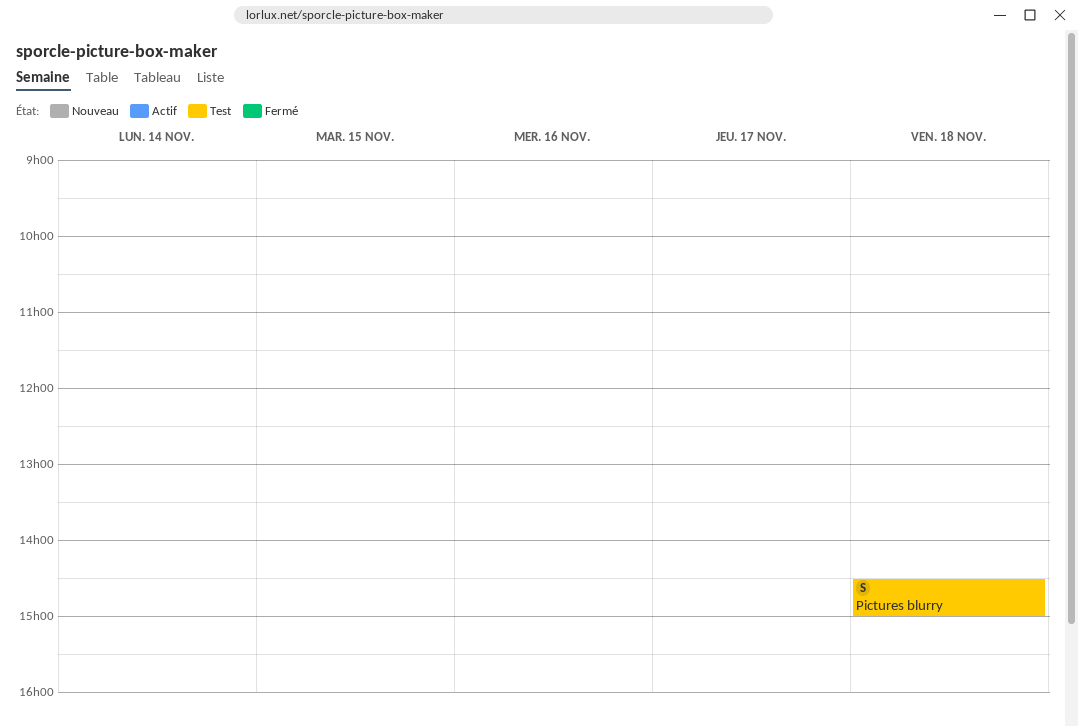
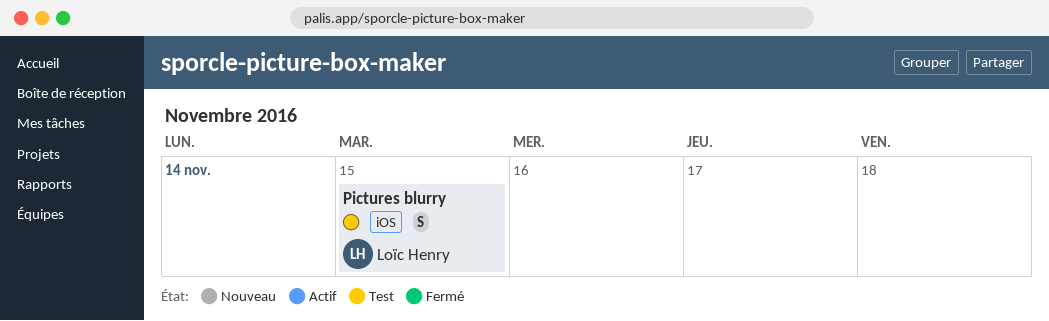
Pictures blurry, day: Nov 18 -> Nov 15

